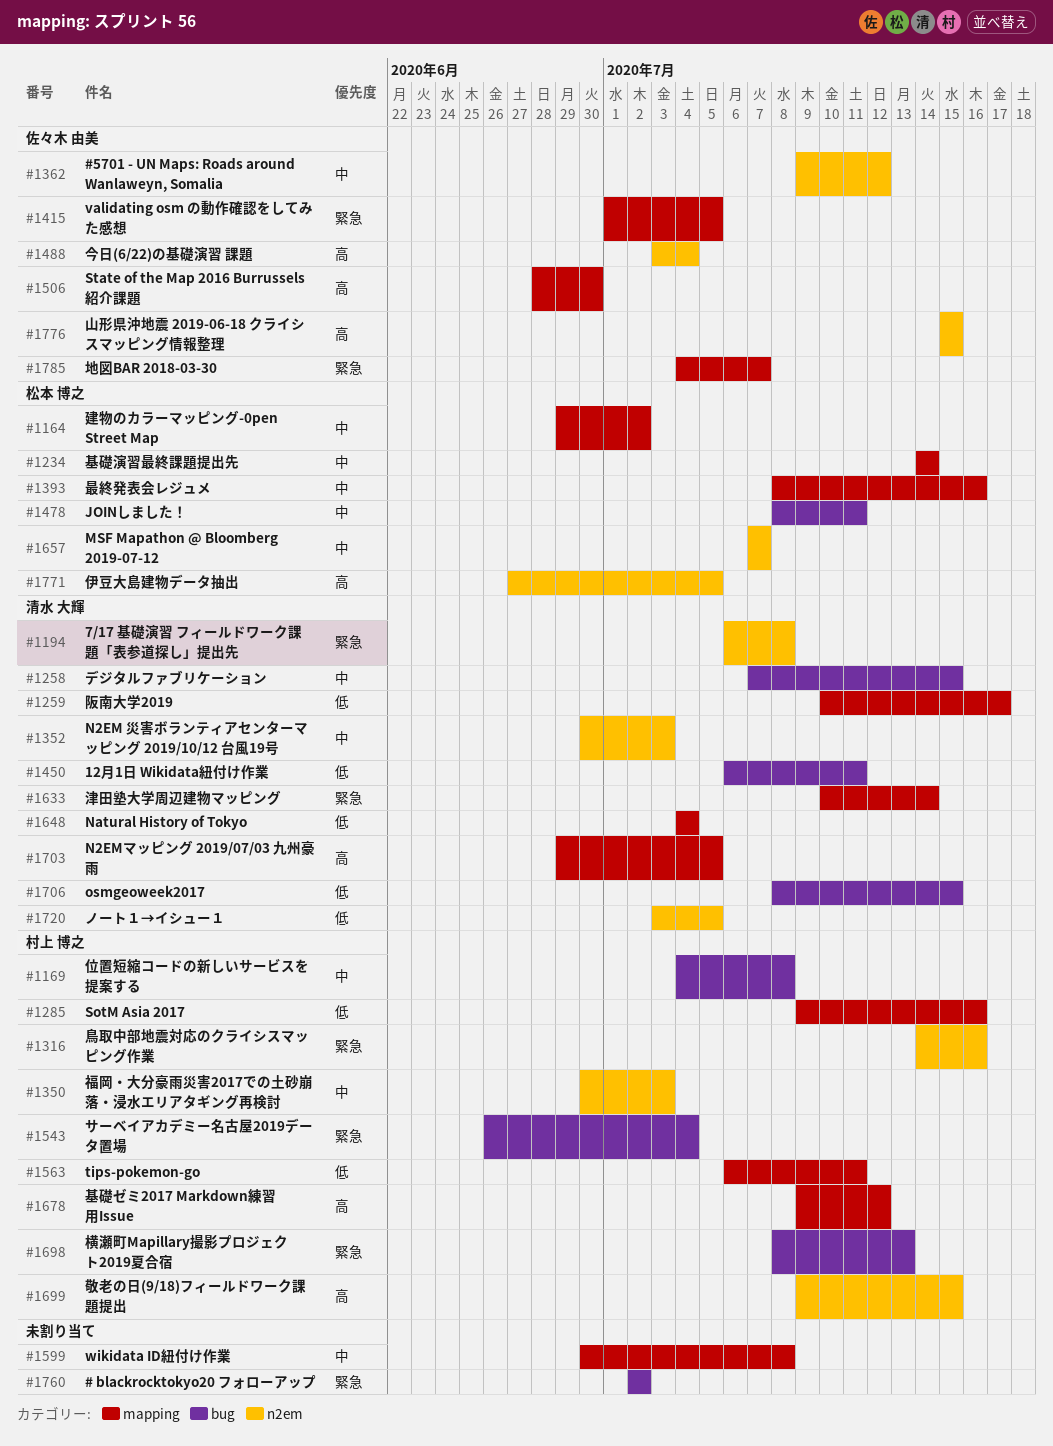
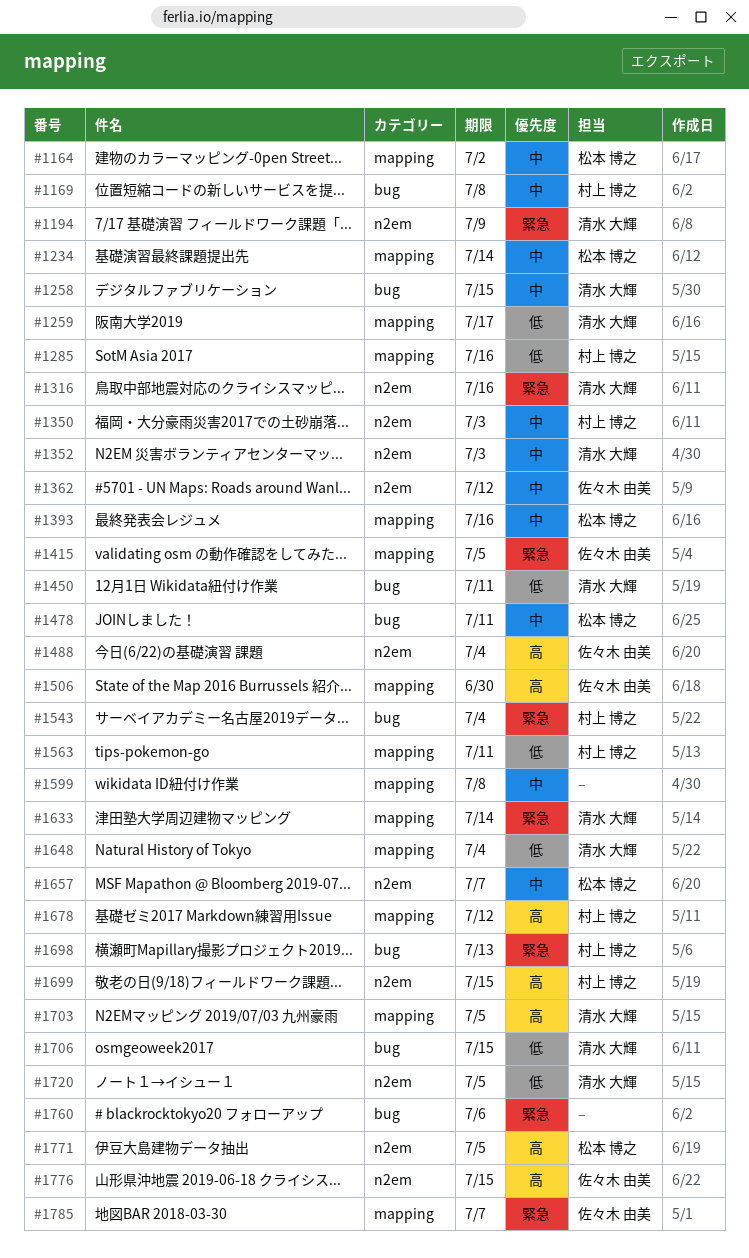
#1194, due: Jul 8 -> Jul 9
#1316, owner: 村上 博之 -> 清水 大輝
#1760, due: Jul 2 -> Jul 6

